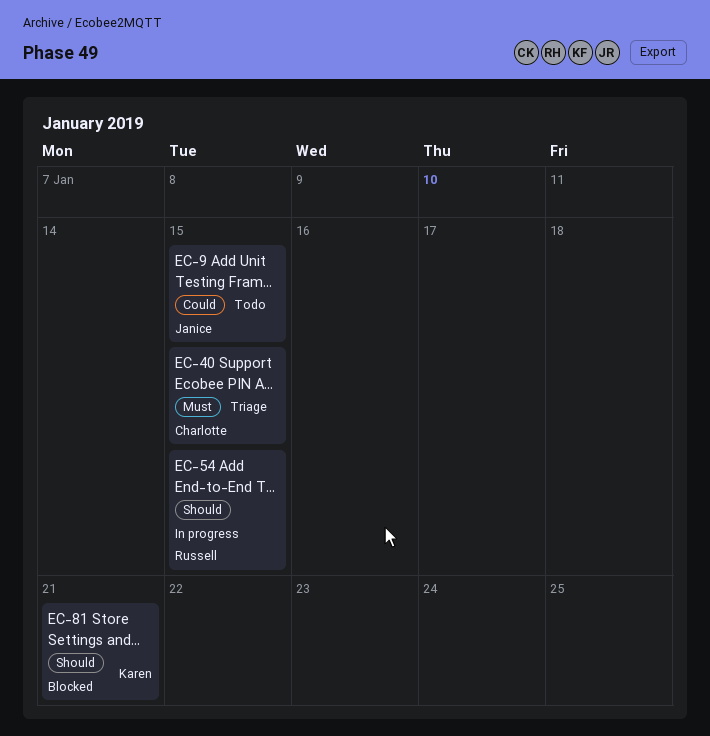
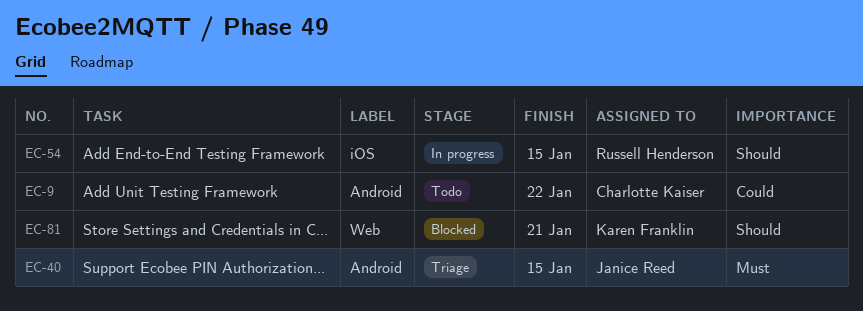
EC-9, owner: Janice Reed -> Charlotte Kaiser
EC-9, due: Jan 15 -> Jan 22
EC-40, owner: Charlotte Kaiser -> Janice Reed

